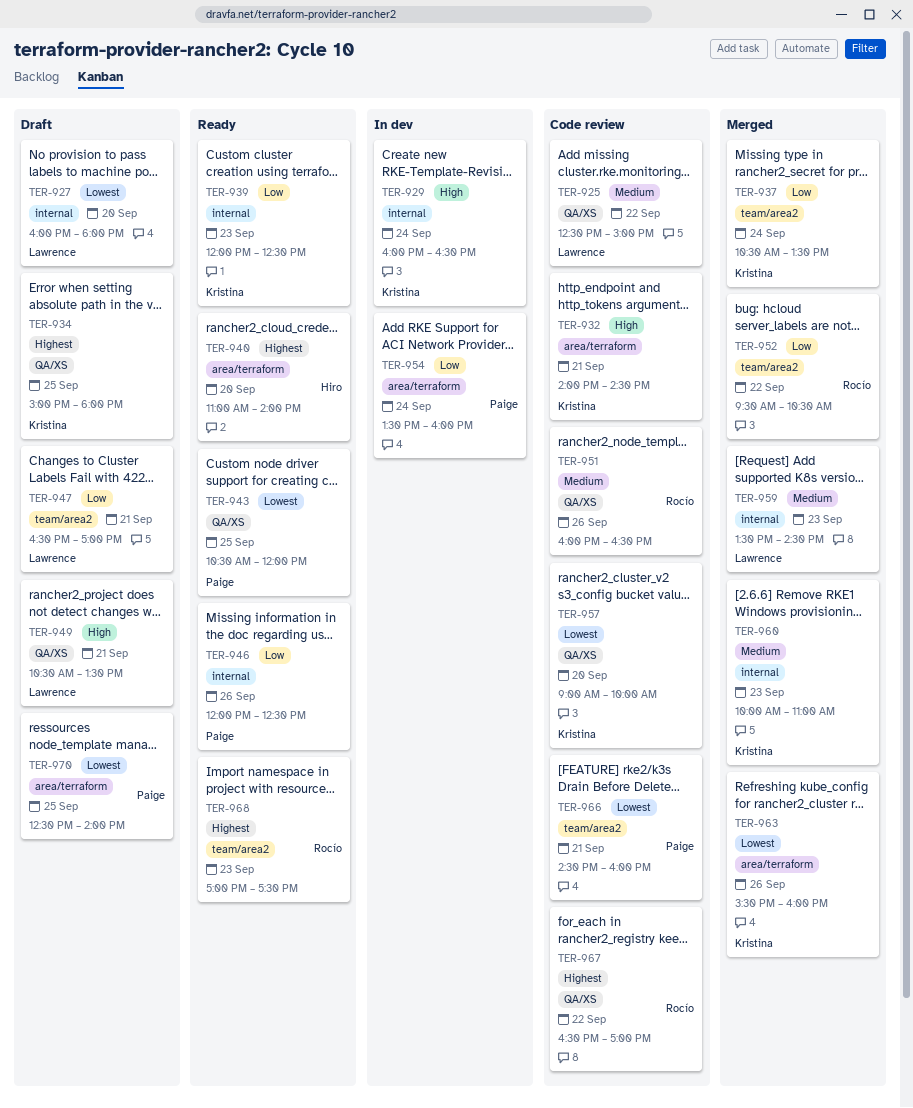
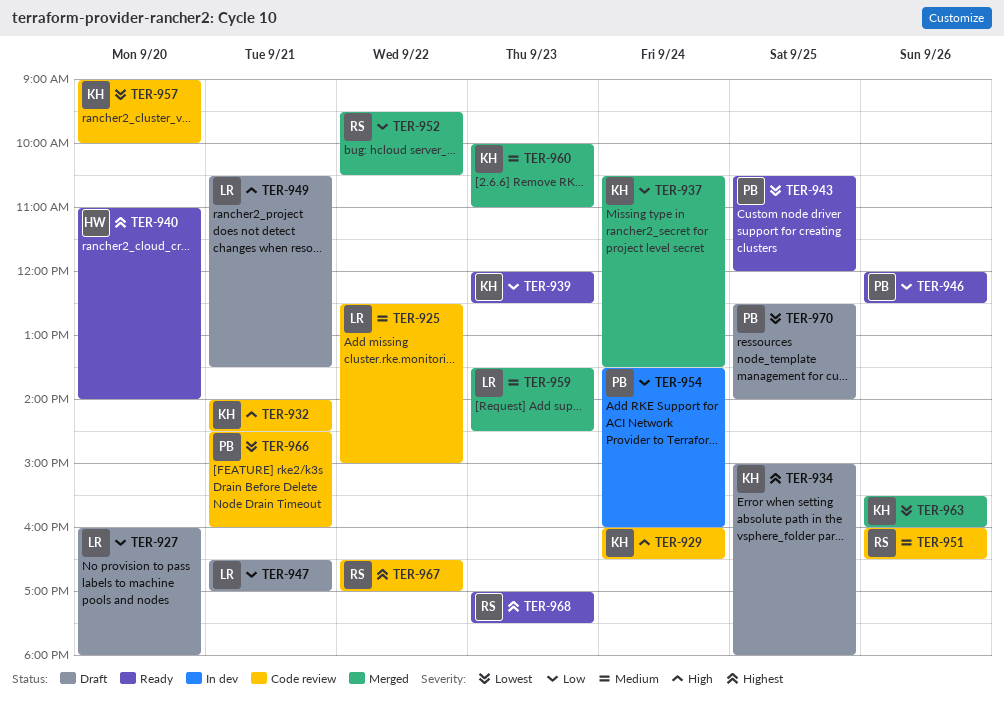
TER-927, priority: Lowest -> Low
TER-929, status: In dev -> Code review

